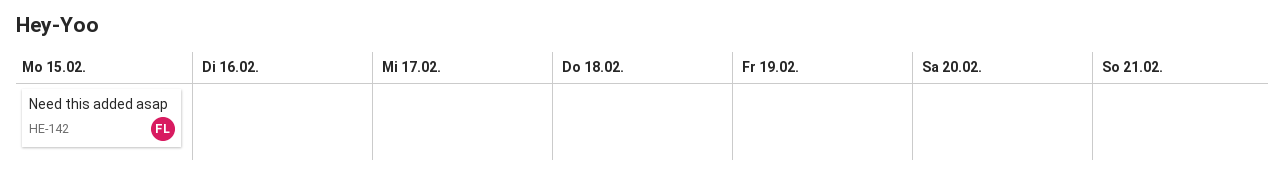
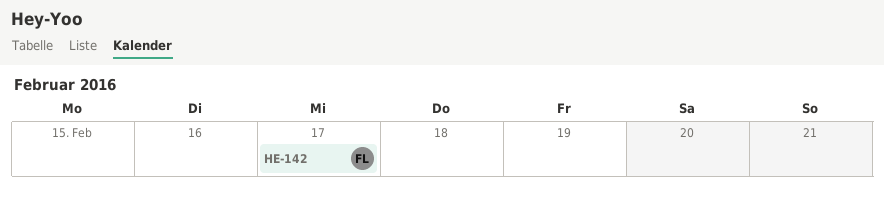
HE-142, due: Feb 15 -> Feb 17

